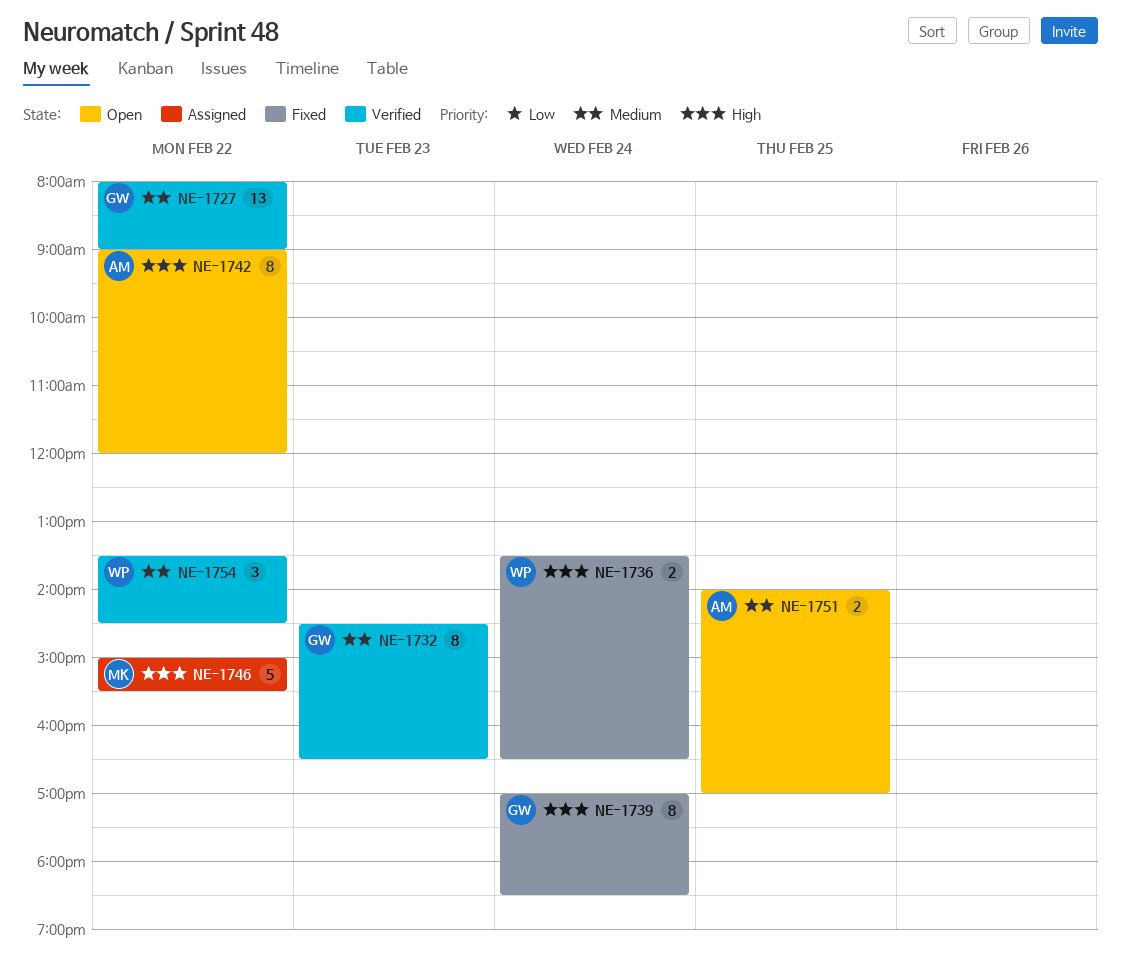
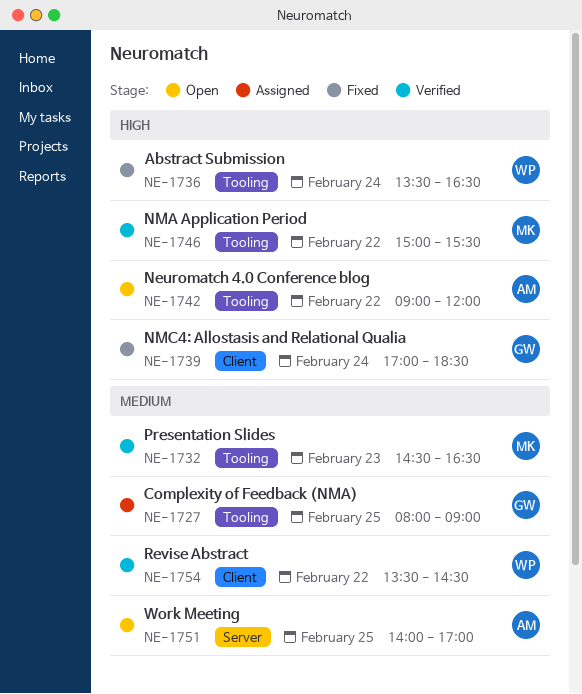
NE-1727, status: Verified -> Assigned
NE-1727, day: Feb 22 -> Feb 25
NE-1732, owner: GW -> MK
NE-1746, status: Assigned -> Verified

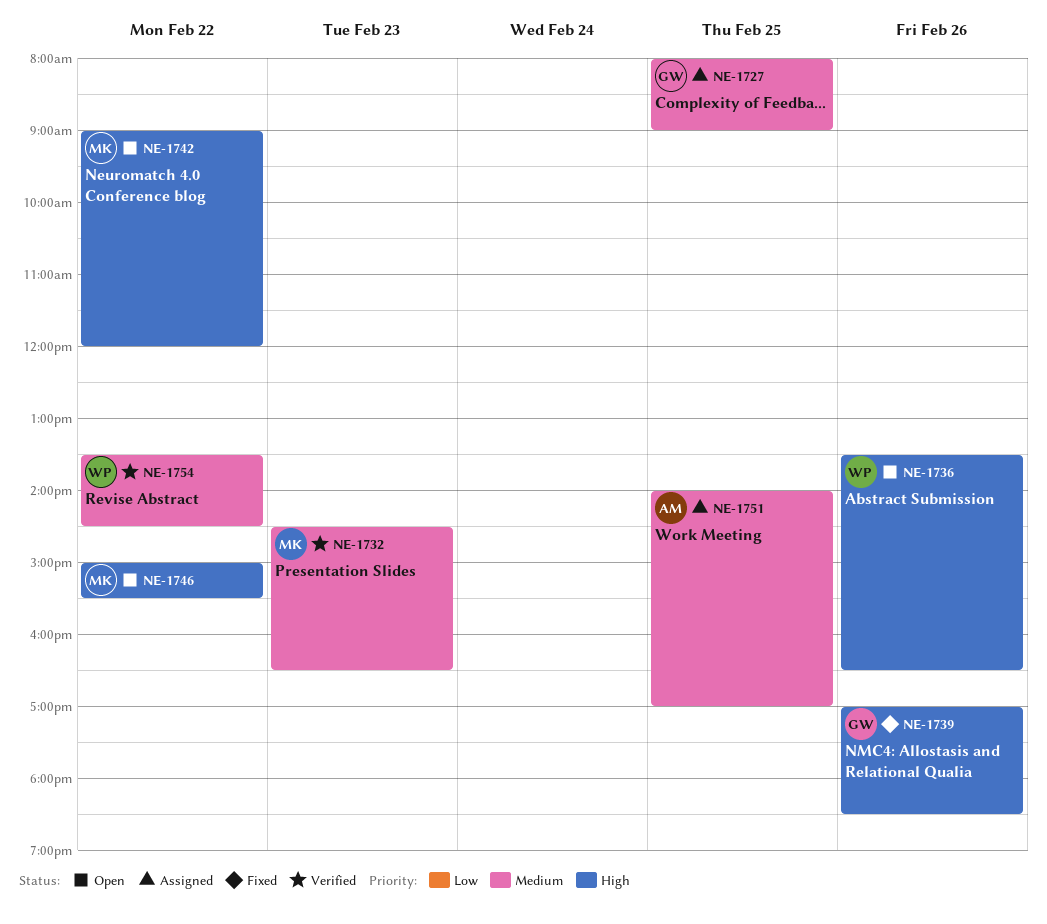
NE-1736, status: Fixed -> Open
NE-1736, day: Feb 24 -> Feb 26
NE-1739, day: Feb 24 -> Feb 26
NE-1742, owner: AM -> MK
NE-1746, status: Verified -> Open
NE-1751, status: Open -> Assigned

